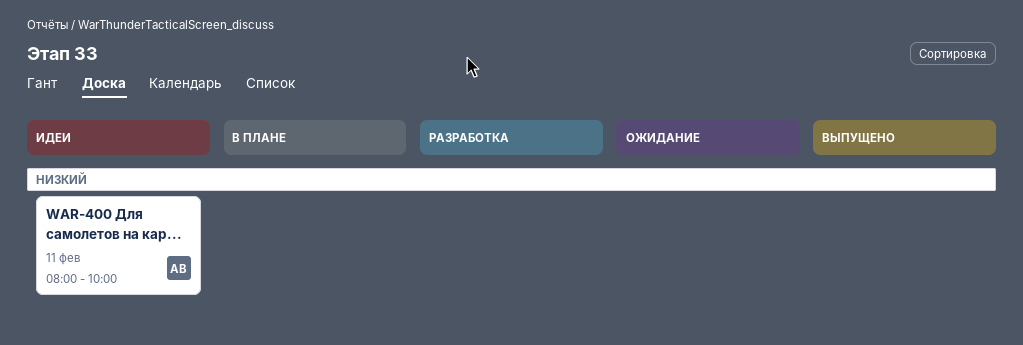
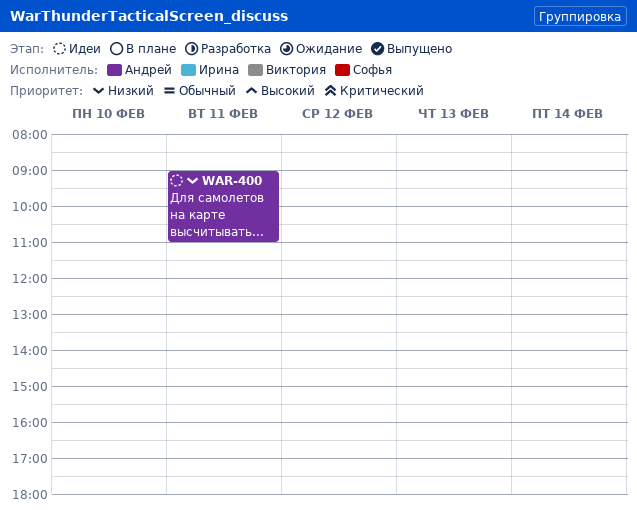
WAR-400, begins: 08:00 -> 09:00
WAR-400, ends: 10:00 -> 11:00

